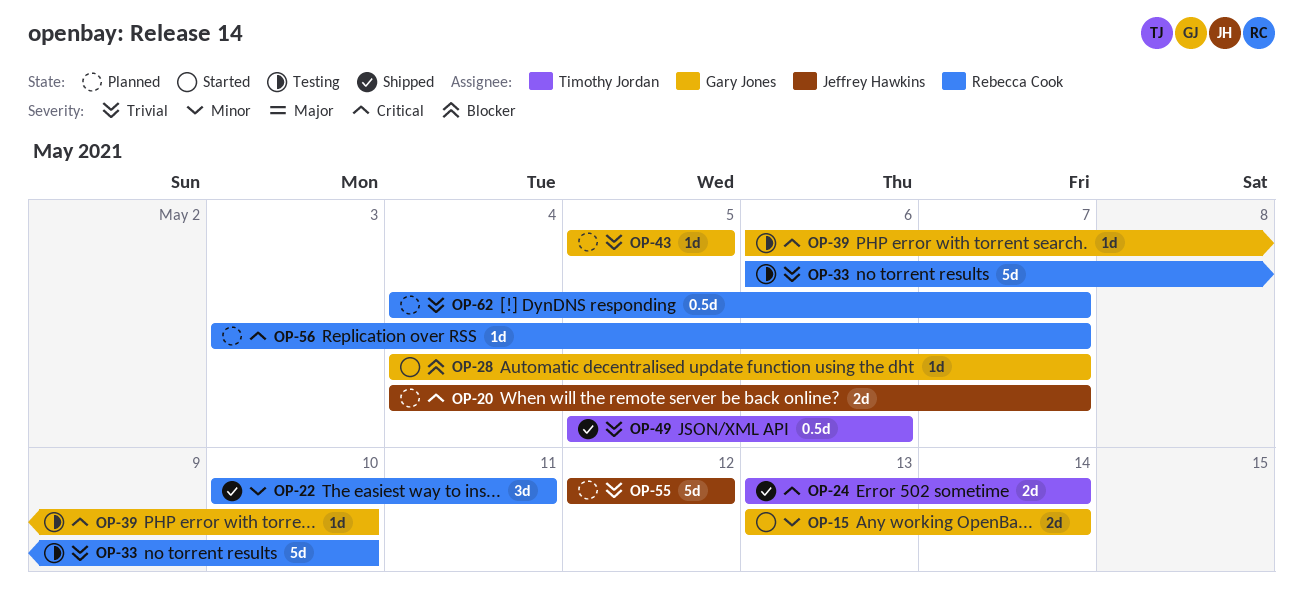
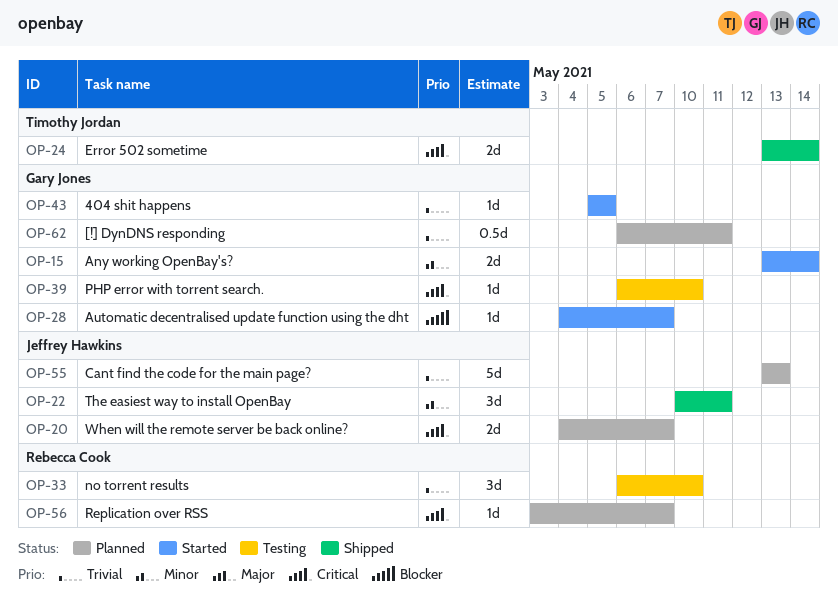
OP-22, owner: Rebecca Cook -> Jeffrey Hawkins
OP-33, estimate: 5d -> 3d
OP-43, status: Planned -> Started
OP-49: present -> none
OP-55, start: May 12 -> May 13
OP-55, due: May 12 -> May 13
OP-62, owner: Rebecca Cook -> Gary Jones
OP-62, start: May 4 -> May 6
OP-62, due: May 7 -> May 11

